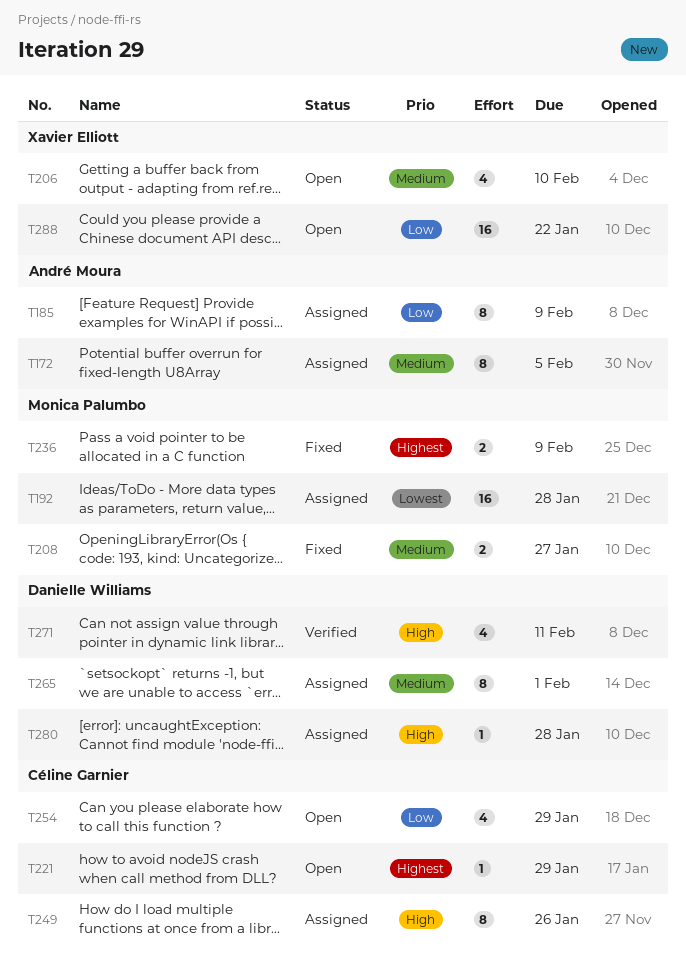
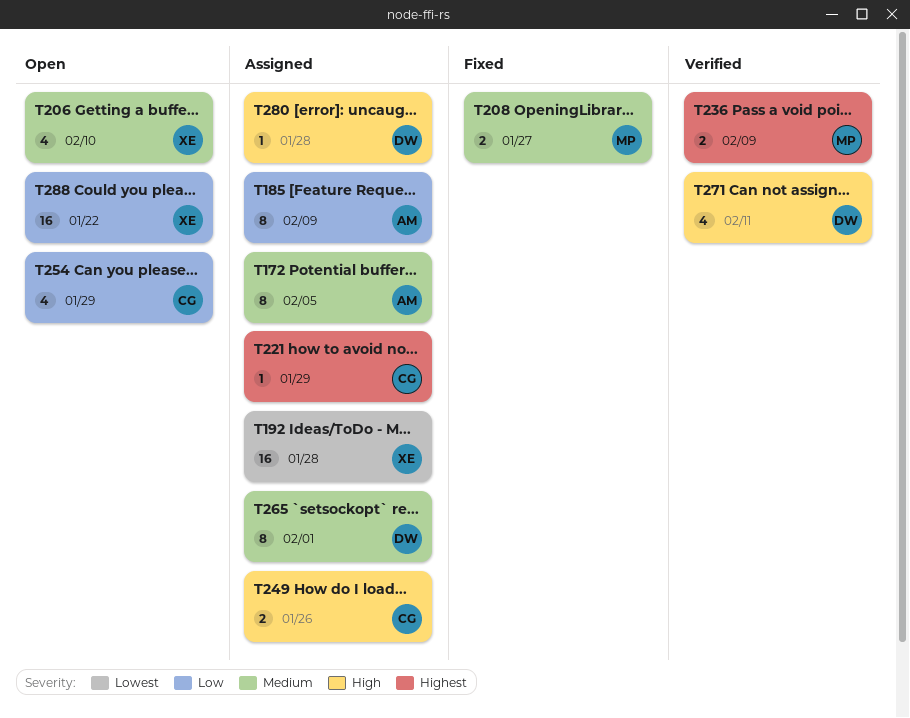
T192, owner: Monica Palumbo -> Xavier Elliott
T221, status: Open -> Assigned
T236, status: Fixed -> Verified
T249, estimate: 8 -> 2

